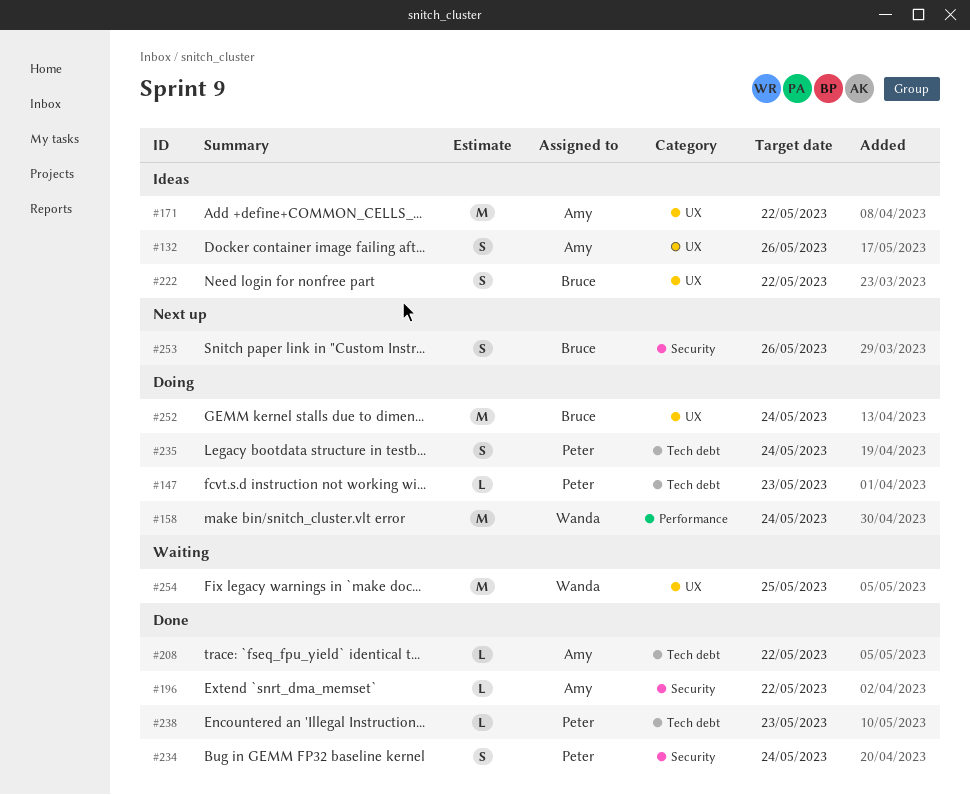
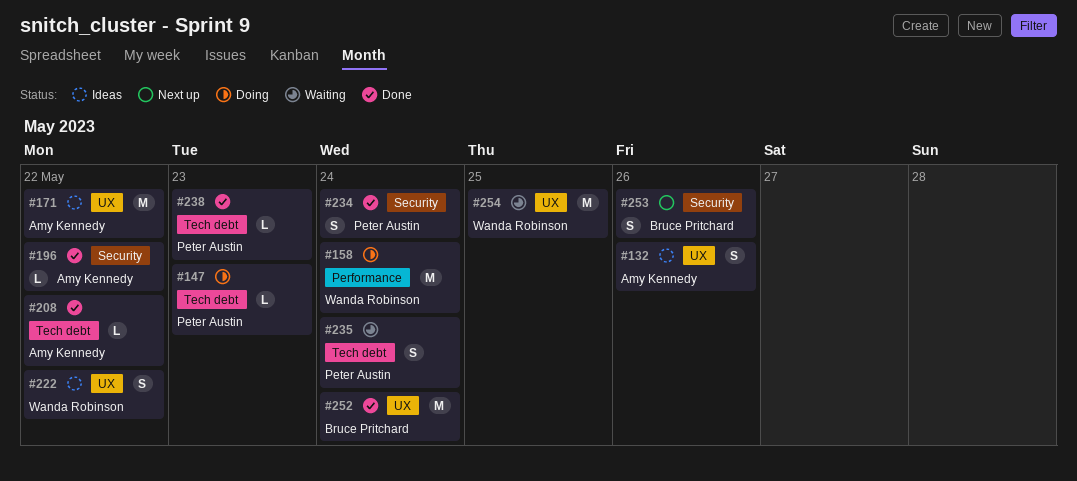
#222, owner: Bruce Pritchard -> Wanda Robinson
#235, status: Doing -> Waiting
#252, status: Doing -> Done

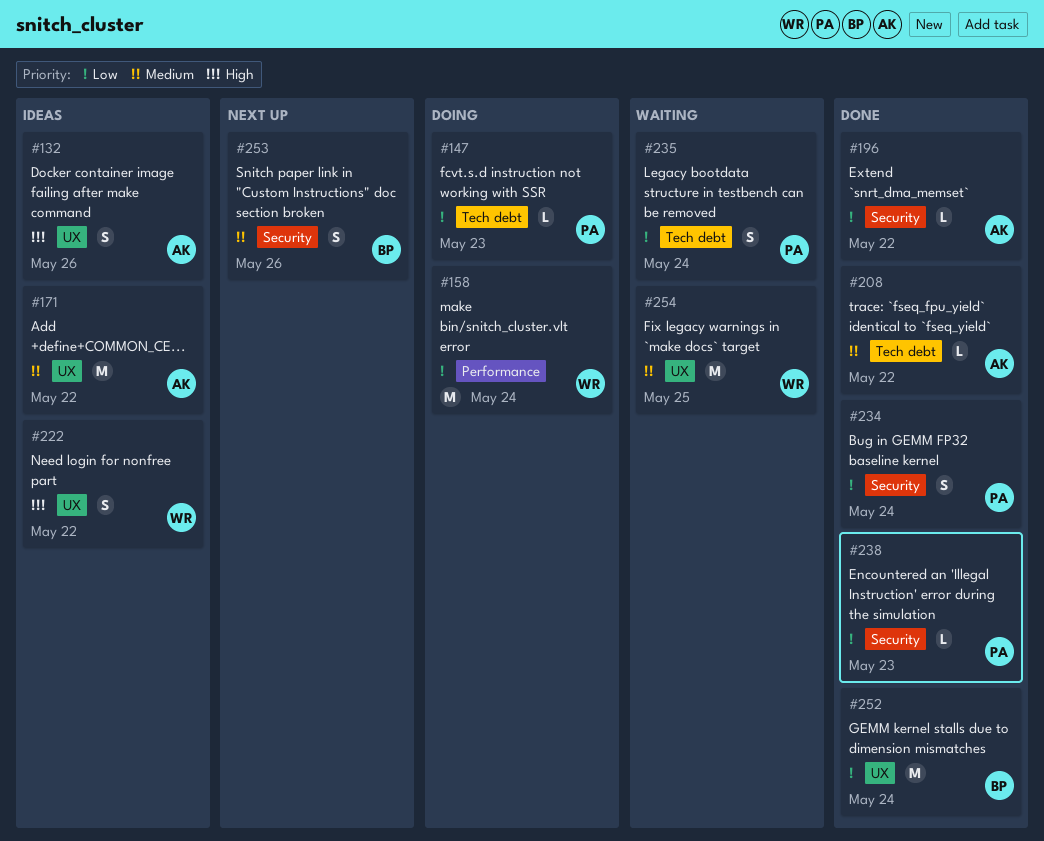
#238, label: Tech debt -> Security

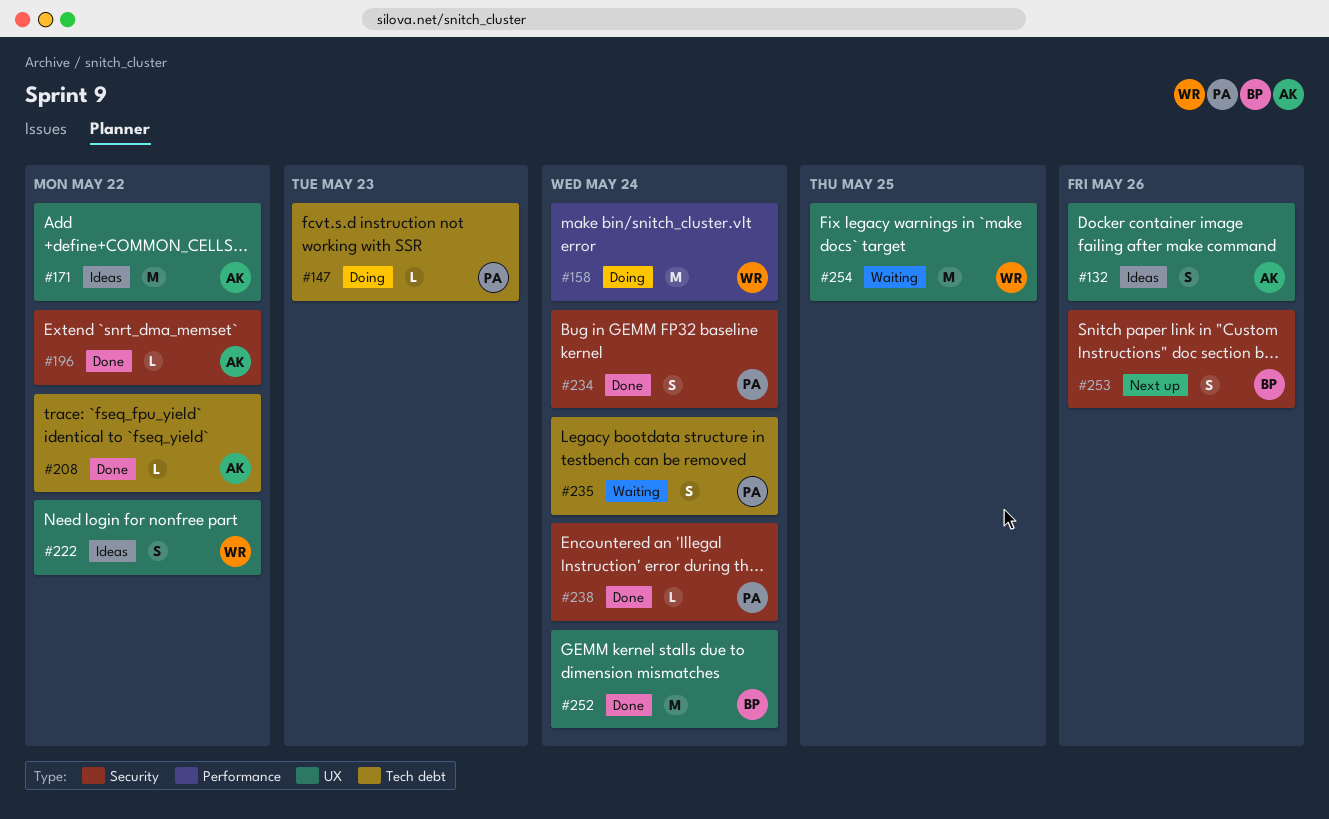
#238, due: May 23 -> May 24

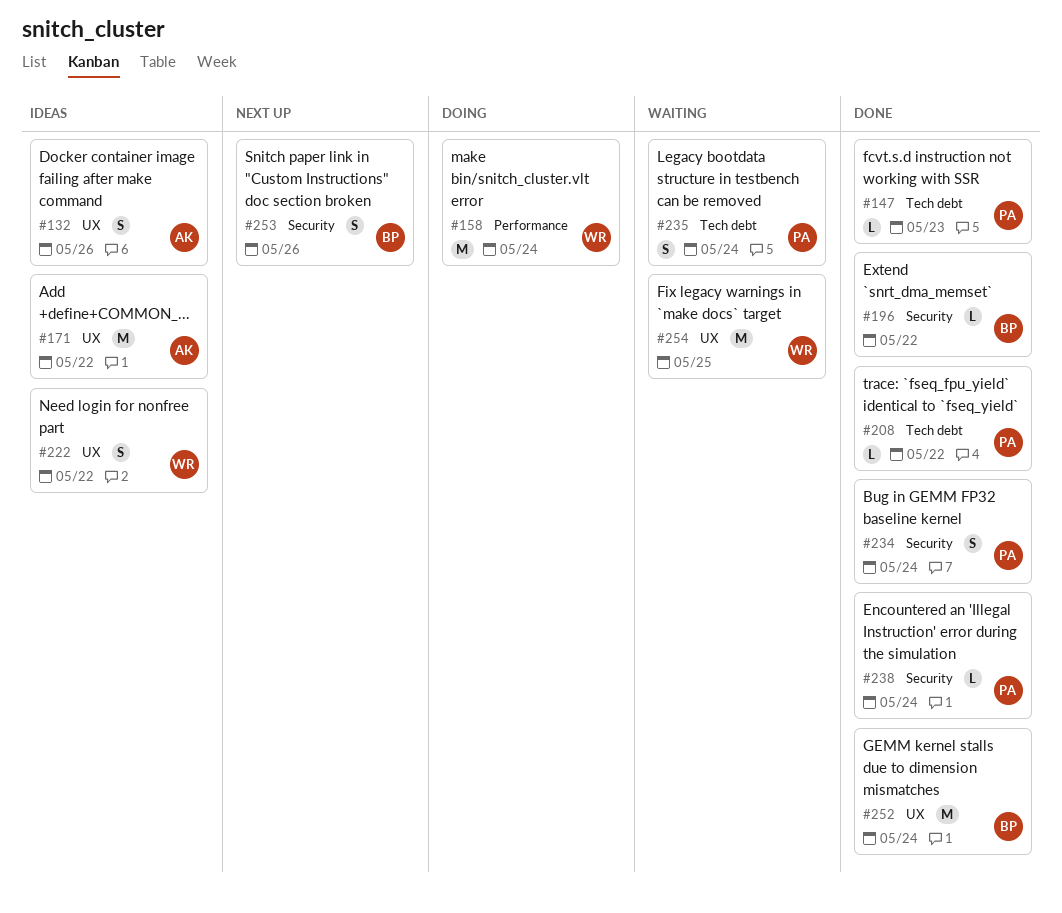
#147, status: Doing -> Done
#196, owner: AK -> BP
#208, owner: AK -> PA

